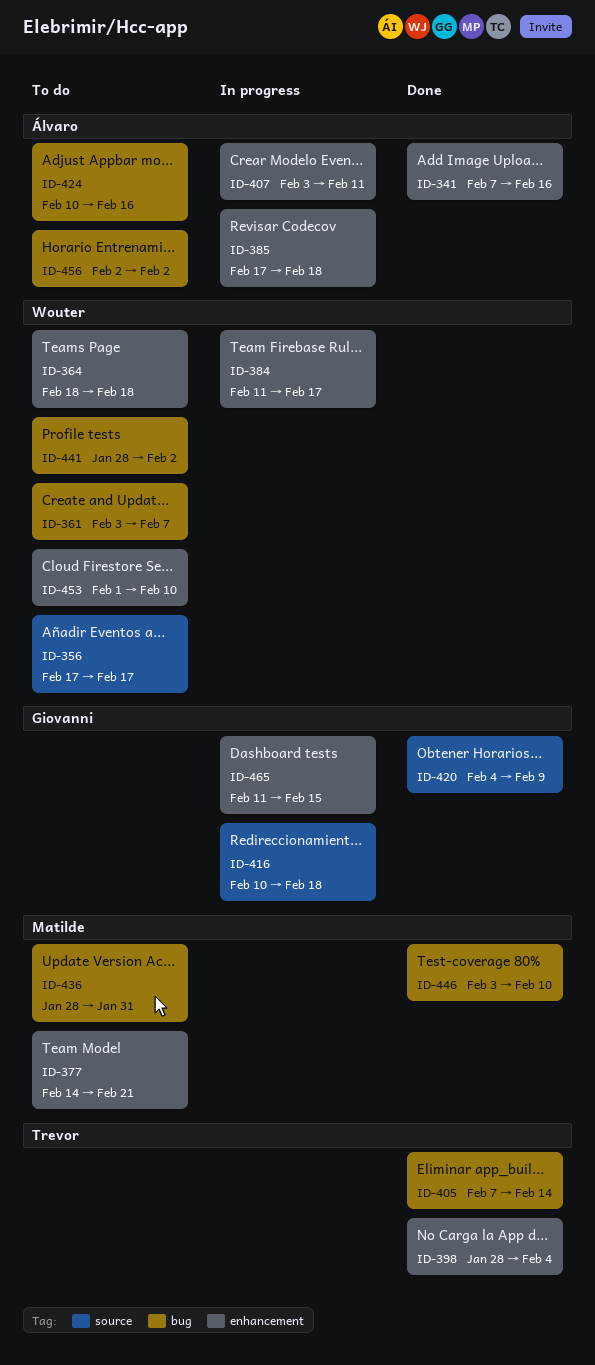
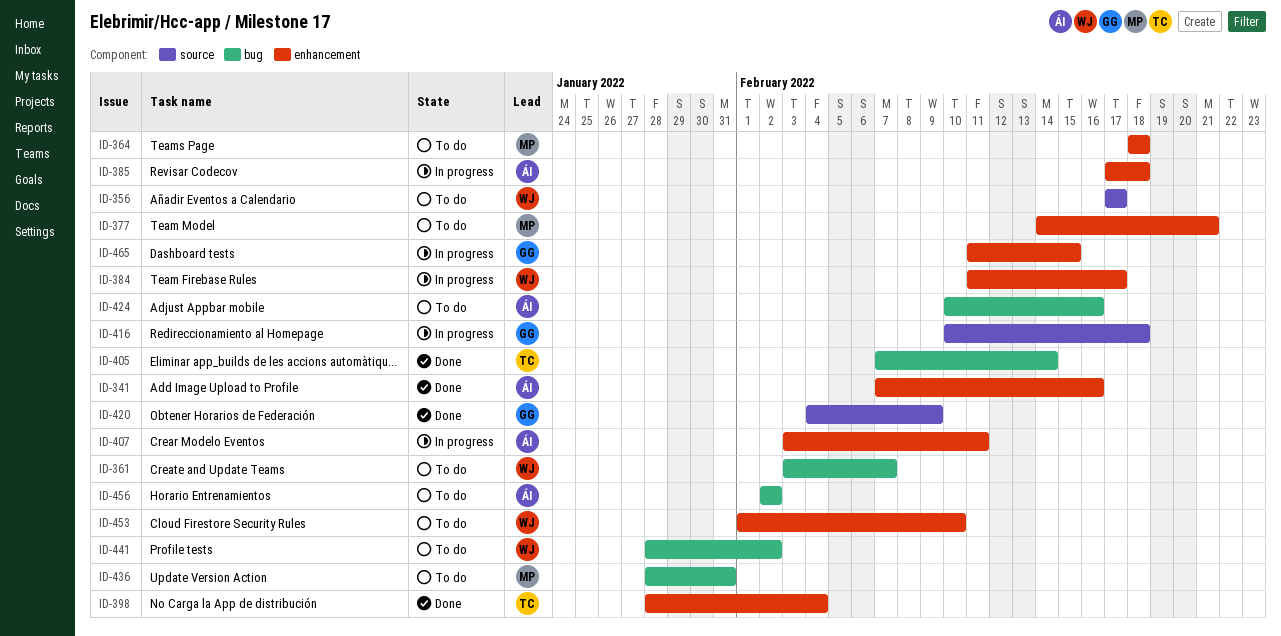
ID-364, owner: Wouter -> Matilde
ID-446: present -> none

